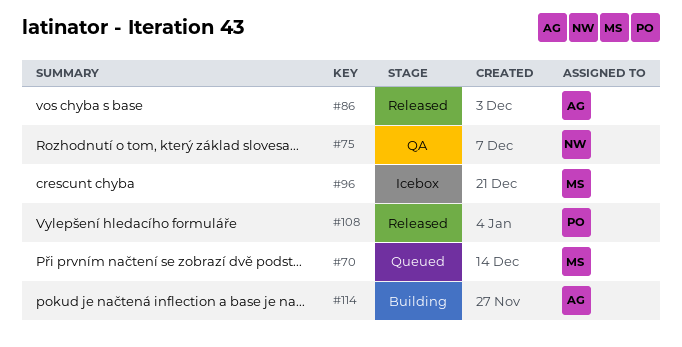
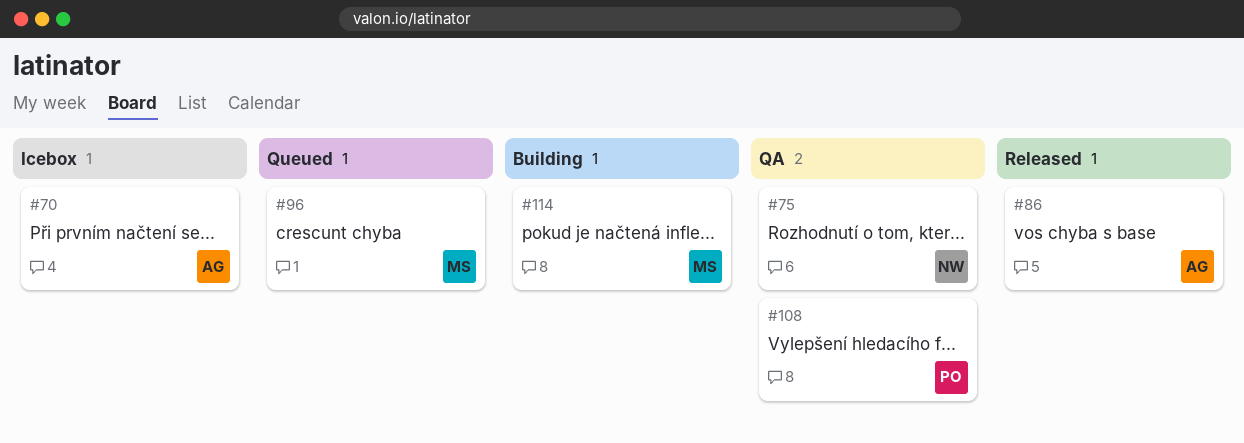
#70, status: Queued -> Icebox
#70, owner: MS -> AG
#96, status: Icebox -> Queued
#108, status: Released -> QA
#114, owner: AG -> MS

